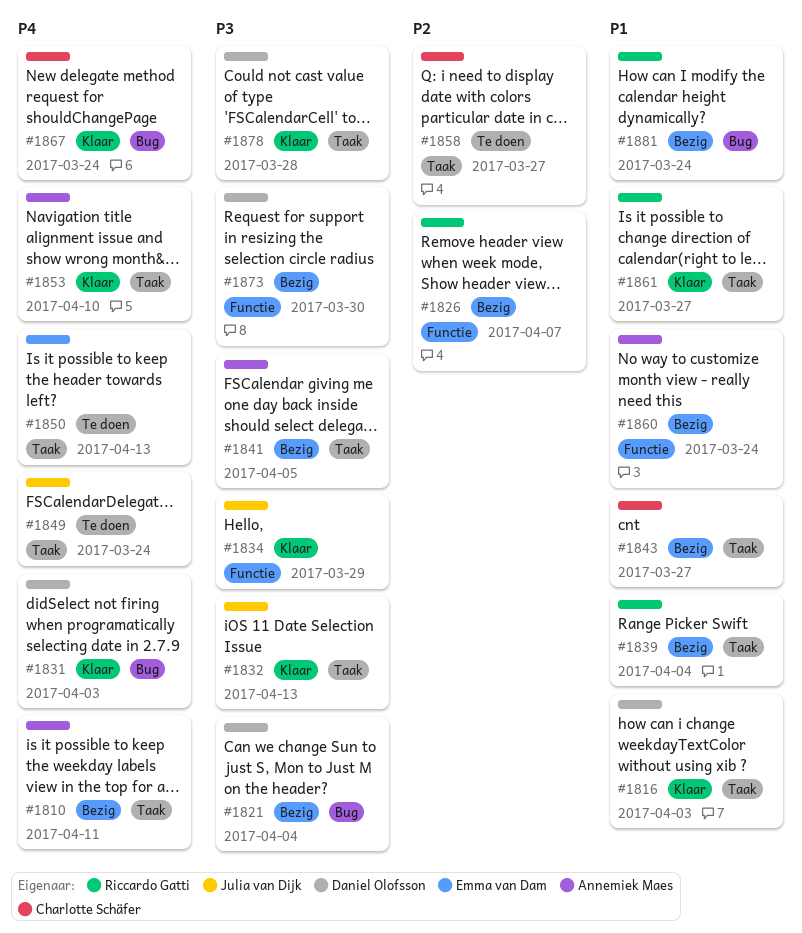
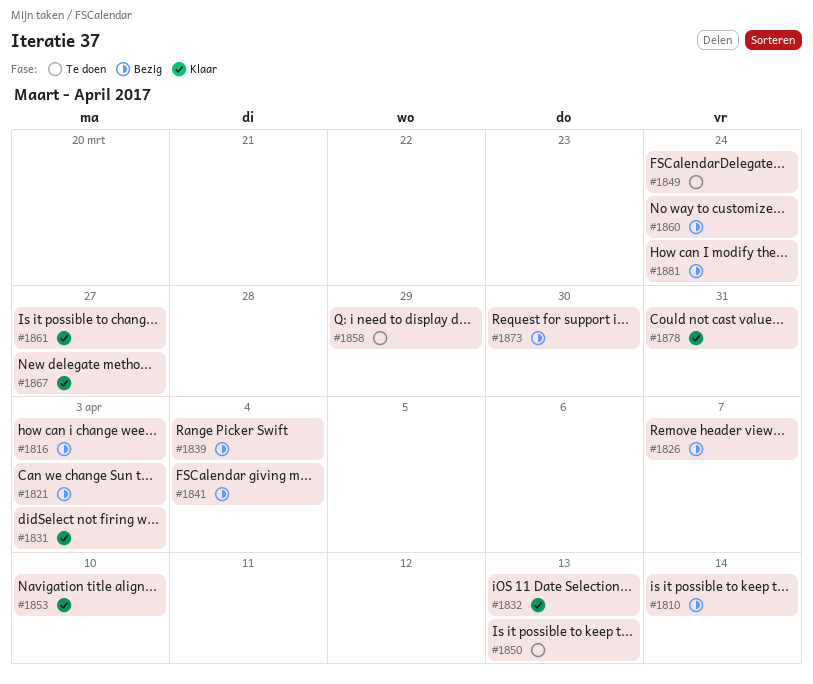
#1810, due: Apr 11 -> Apr 14
#1816, status: Klaar -> Bezig
#1821, due: Apr 4 -> Apr 3
#1834: present -> none
#1841, due: Apr 5 -> Apr 4
#1843: present -> none
#1858, due: Mar 27 -> Mar 29
#1867, due: Mar 24 -> Mar 27
#1878, due: Mar 28 -> Mar 31

